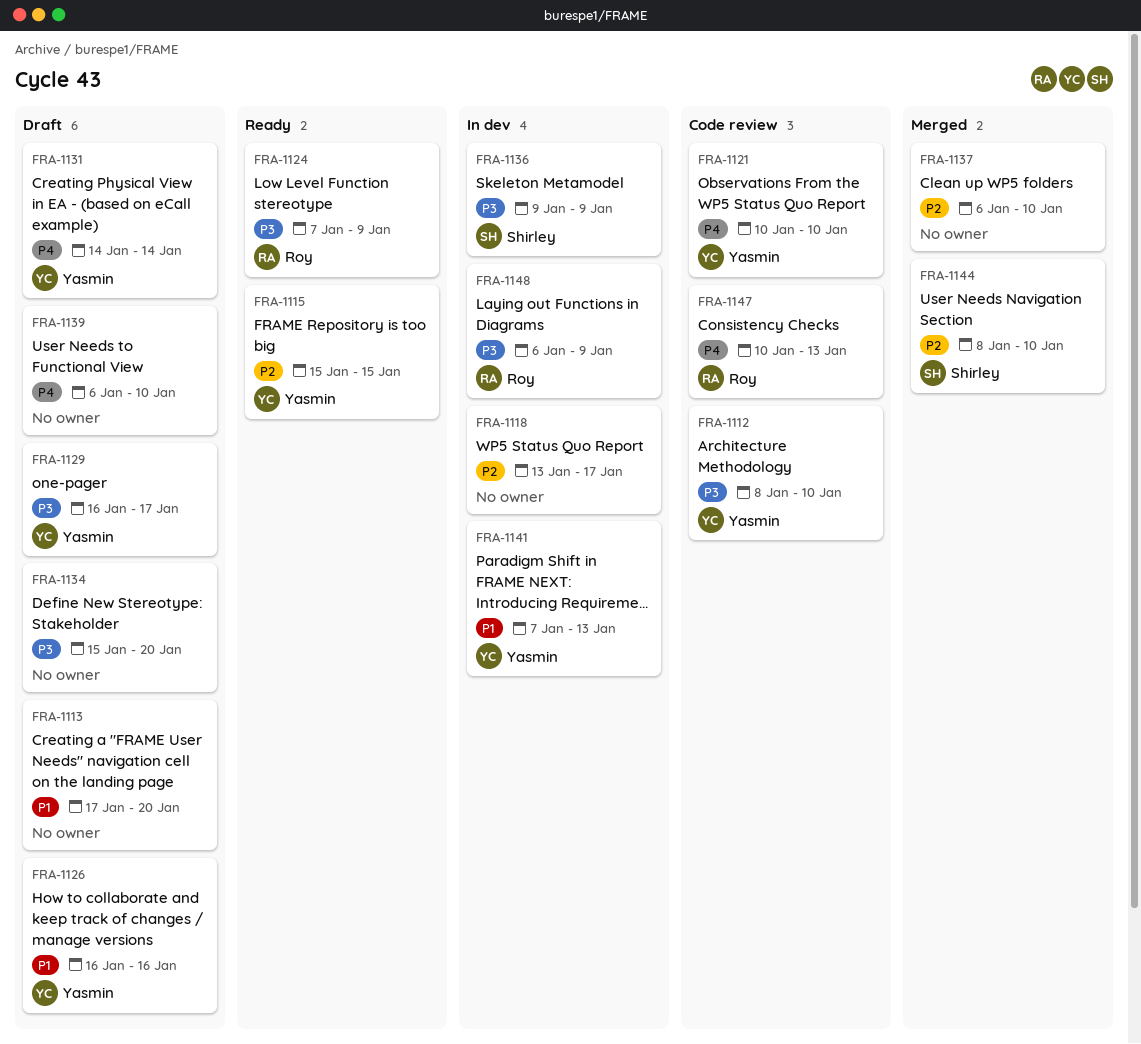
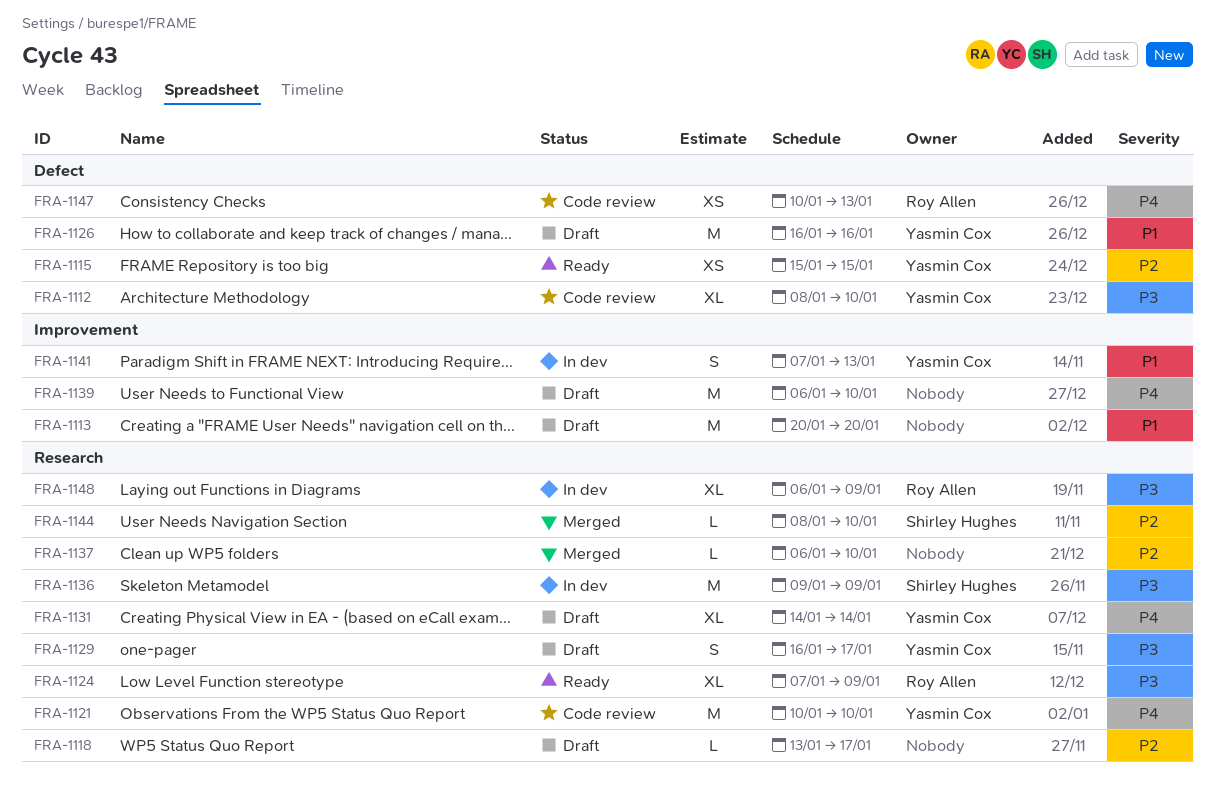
FRA-1113, start: Jan 17 -> Jan 20
FRA-1118, status: In dev -> Draft
FRA-1134: present -> none

